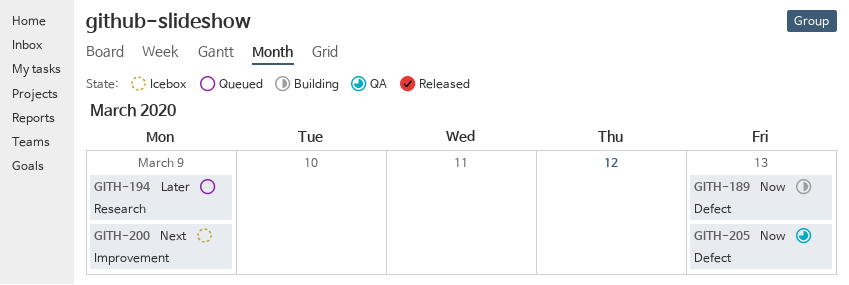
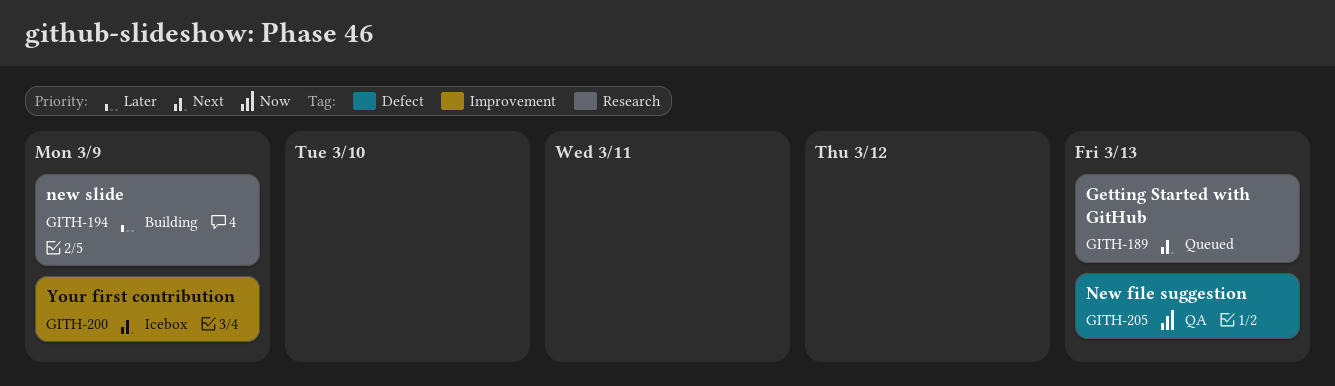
GITH-189, status: Building -> Queued
GITH-189, priority: Now -> Next
GITH-189, label: Defect -> Research
GITH-194, status: Queued -> Building

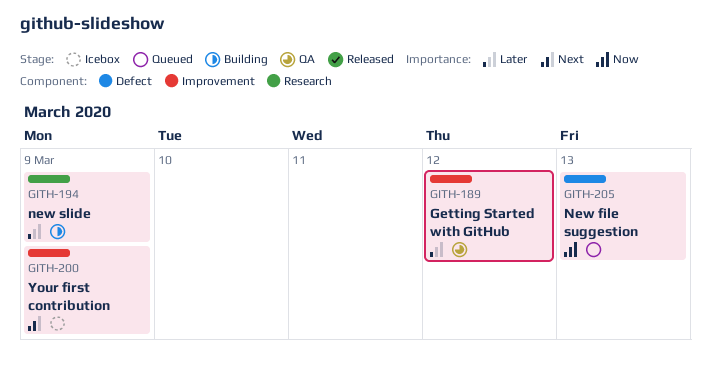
GITH-189, status: Queued -> QA
GITH-189, priority: Next -> Later
GITH-189, label: Research -> Improvement
GITH-189, due: Mar 13 -> Mar 12
GITH-205, status: QA -> Queued

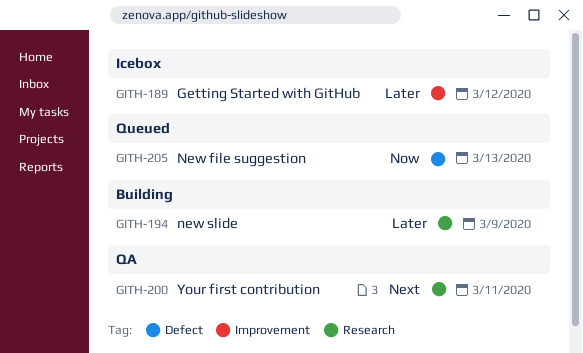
GITH-189, status: QA -> Icebox
GITH-200, status: Icebox -> QA
GITH-200, label: Improvement -> Research
GITH-200, due: Mar 9 -> Mar 11

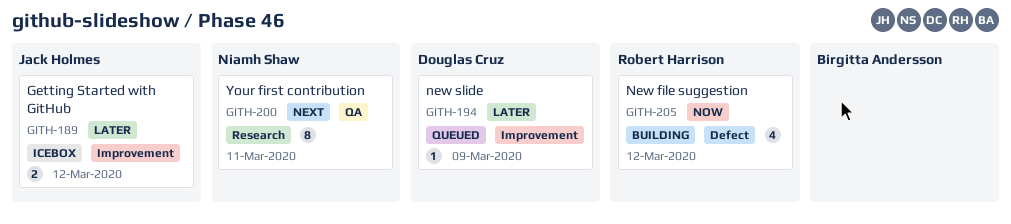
GITH-194, status: Building -> Queued
GITH-194, label: Research -> Improvement
GITH-205, status: Queued -> Building
GITH-205, due: Mar 13 -> Mar 12

